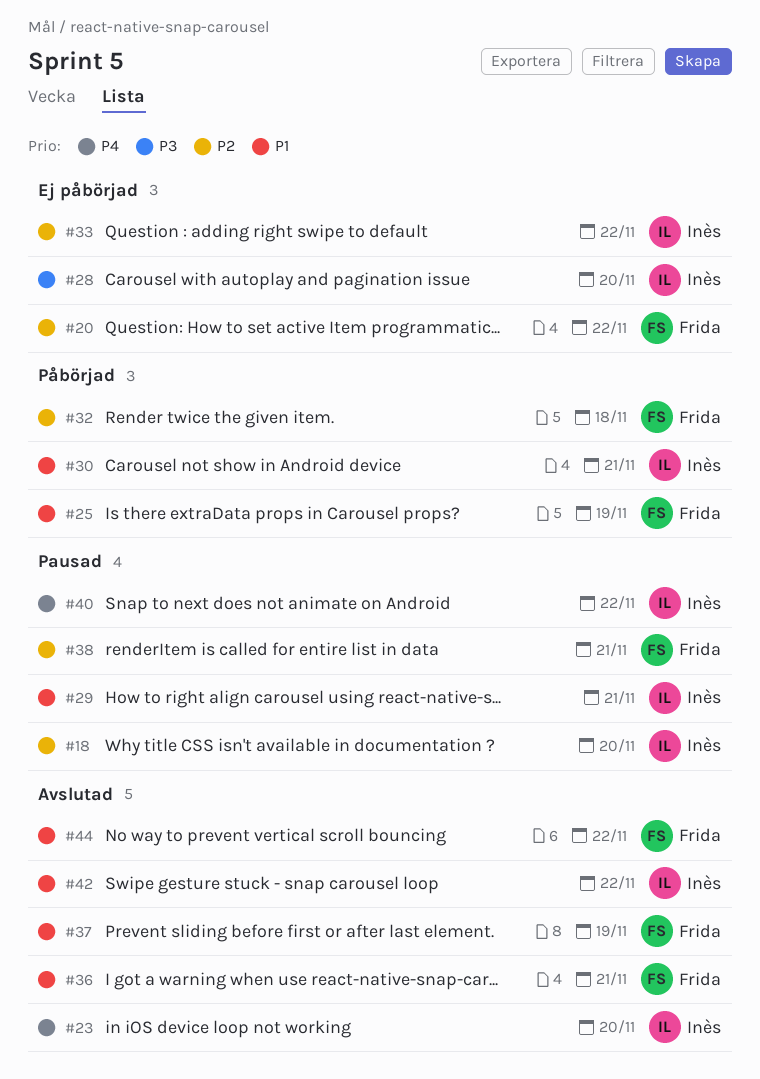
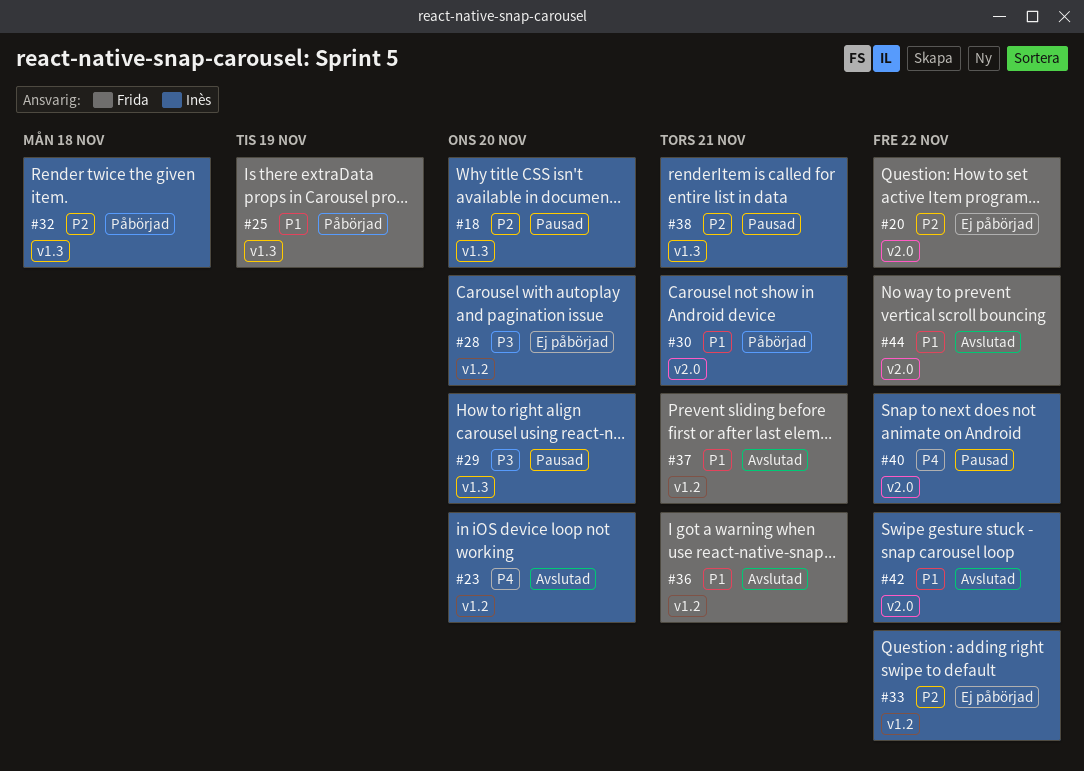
#29, priority: P1 -> P3
#29, due: Nov 21 -> Nov 20
#32, owner: Frida -> Inès
#37, due: Nov 19 -> Nov 21
#38, owner: Frida -> Inès

